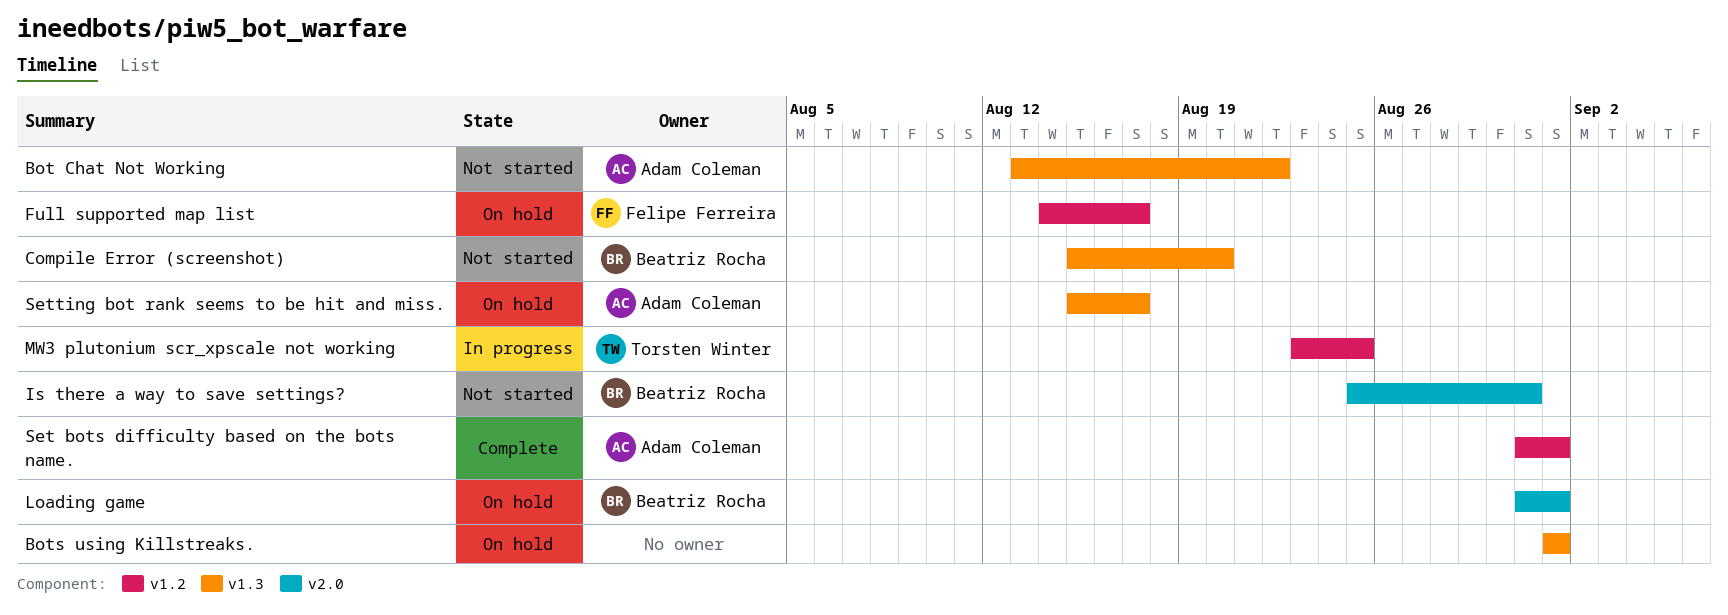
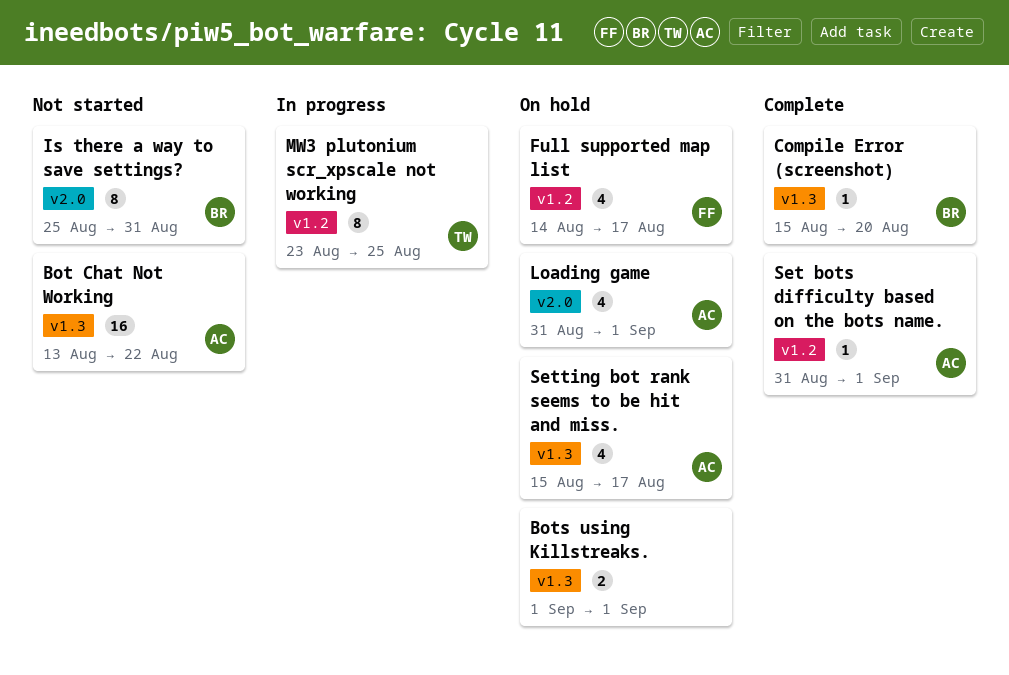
Compile Error (screenshot), status: Not started -> Complete
Loading game, owner: Beatriz Rocha -> Adam Coleman

